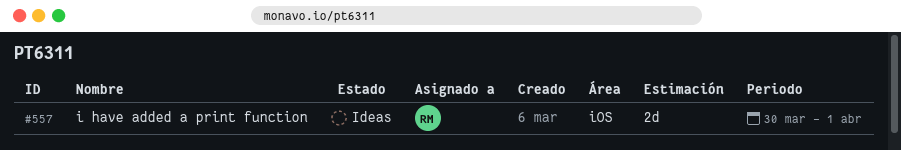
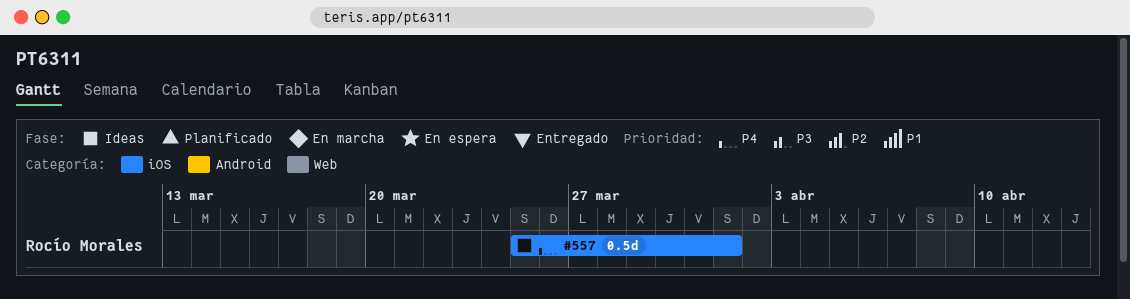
#557, estimate: 2d -> 0.5d
#557, start: Mar 30 -> Mar 25

